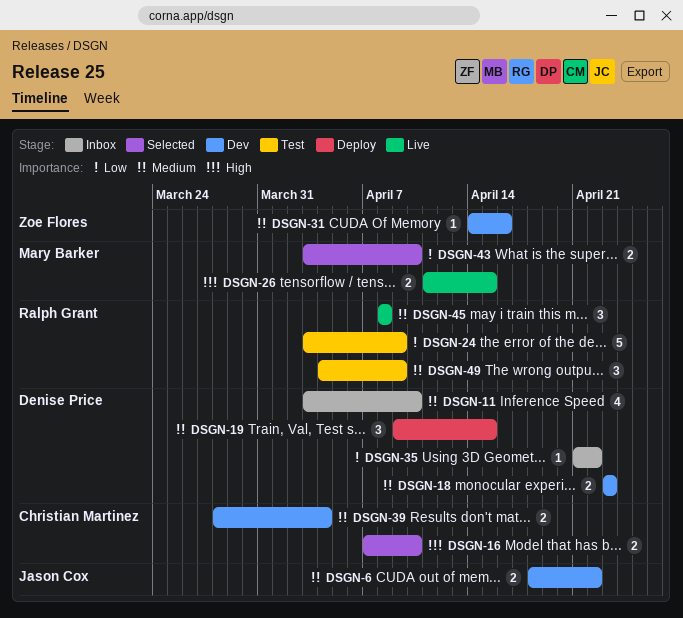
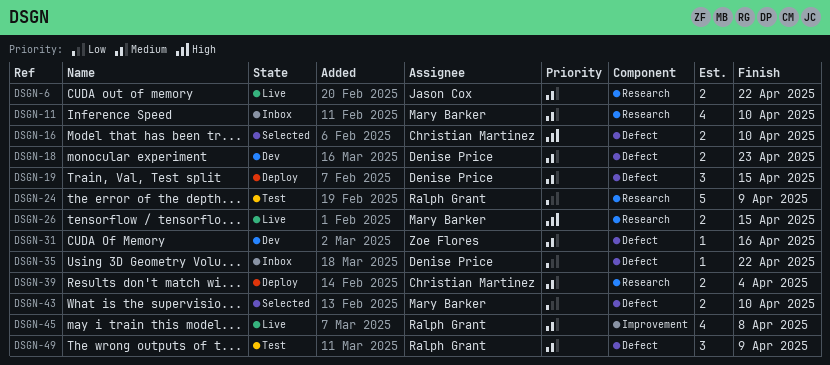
DSGN-6, status: Dev -> Live
DSGN-11, owner: Denise Price -> Mary Barker
DSGN-39, status: Dev -> Deploy
DSGN-45, estimate: 3 -> 4

